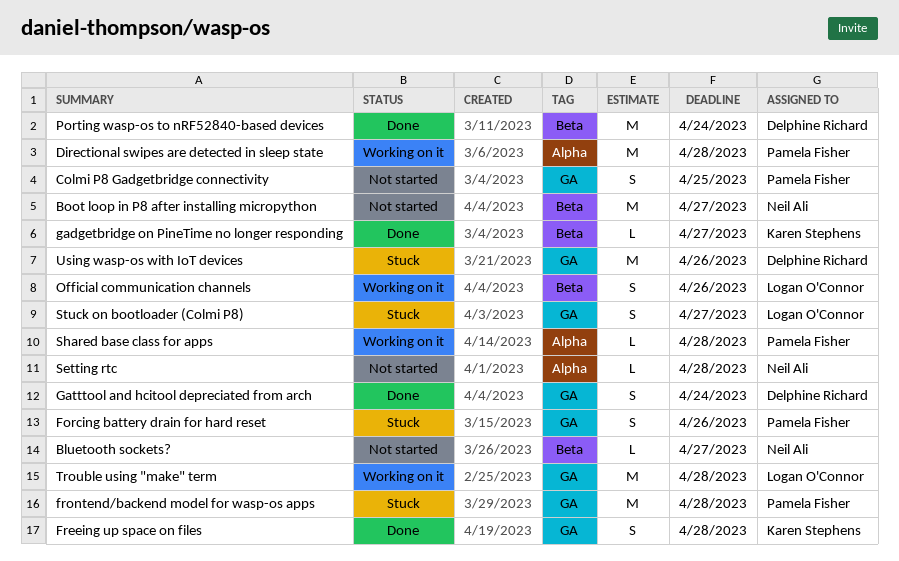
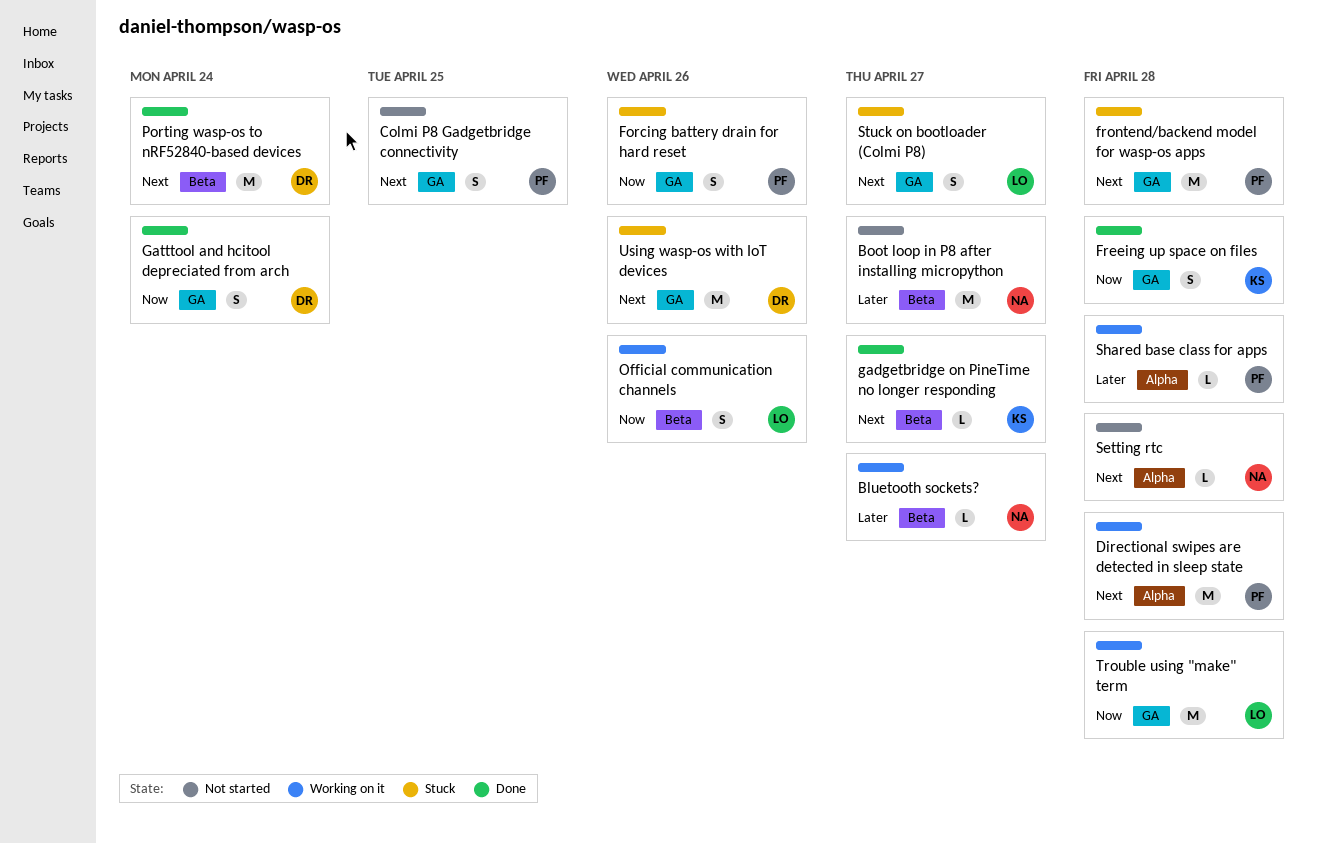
Bluetooth sockets?, status: Not started -> Working on it

